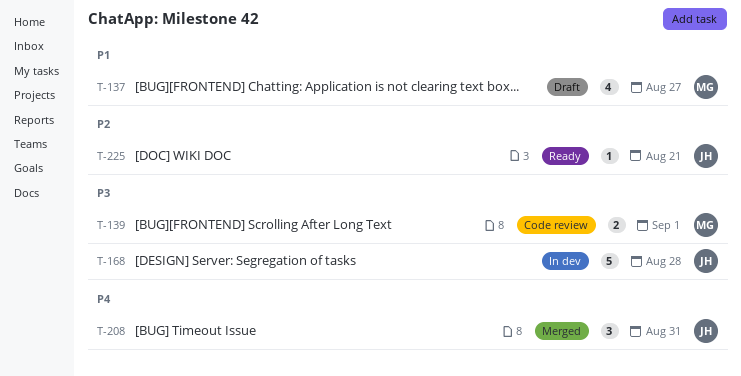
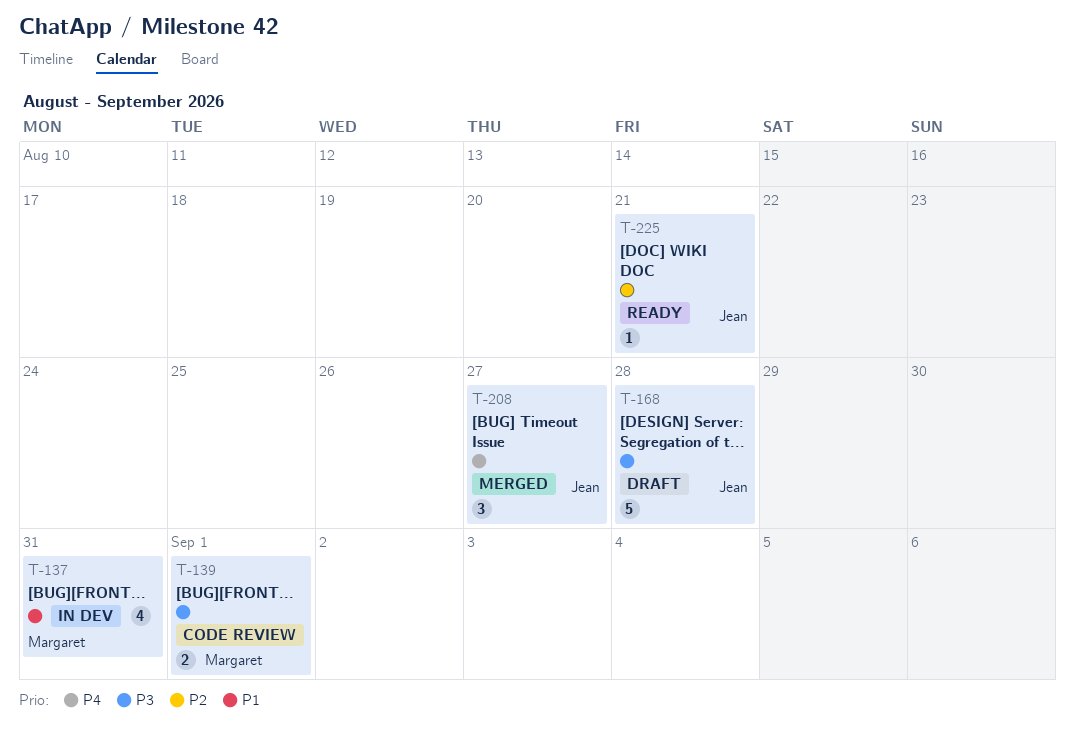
T-137, status: Draft -> In dev
T-137, due: Aug 27 -> Aug 31
T-168, status: In dev -> Draft
T-208, due: Aug 31 -> Aug 27

